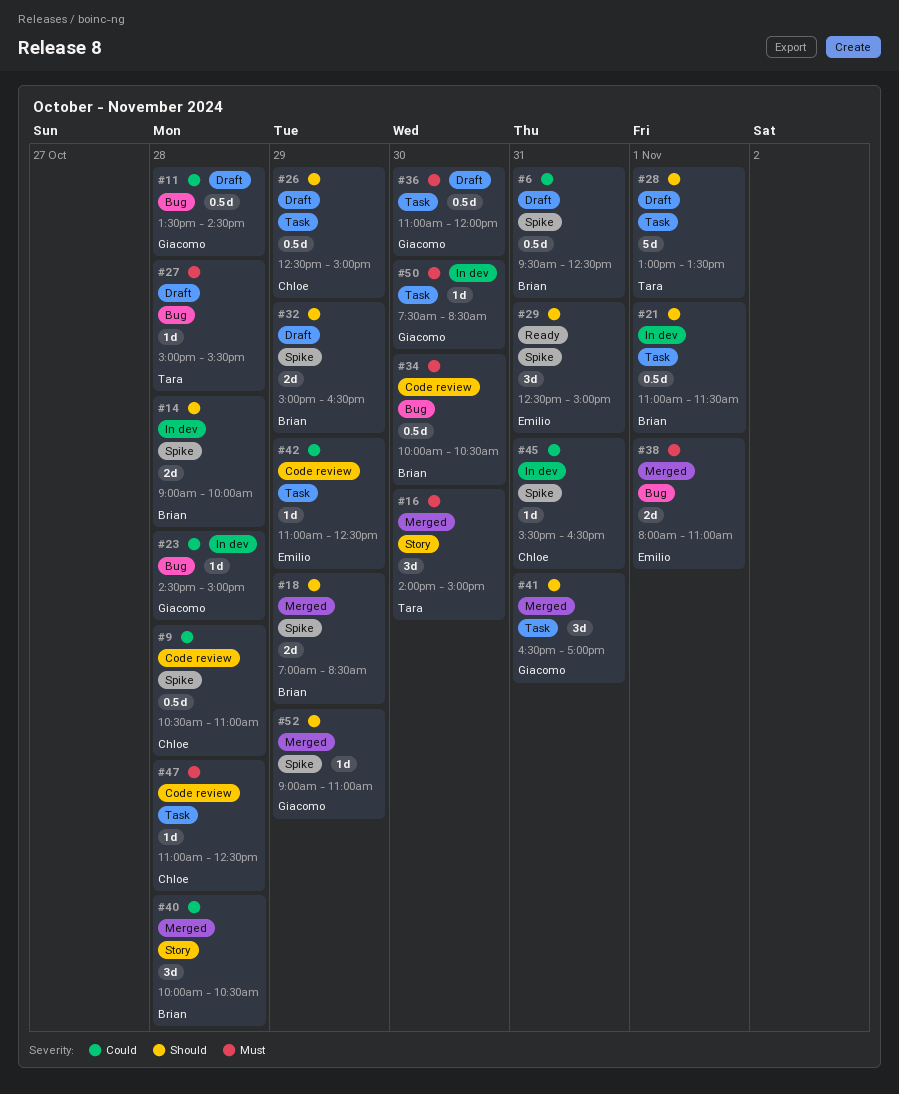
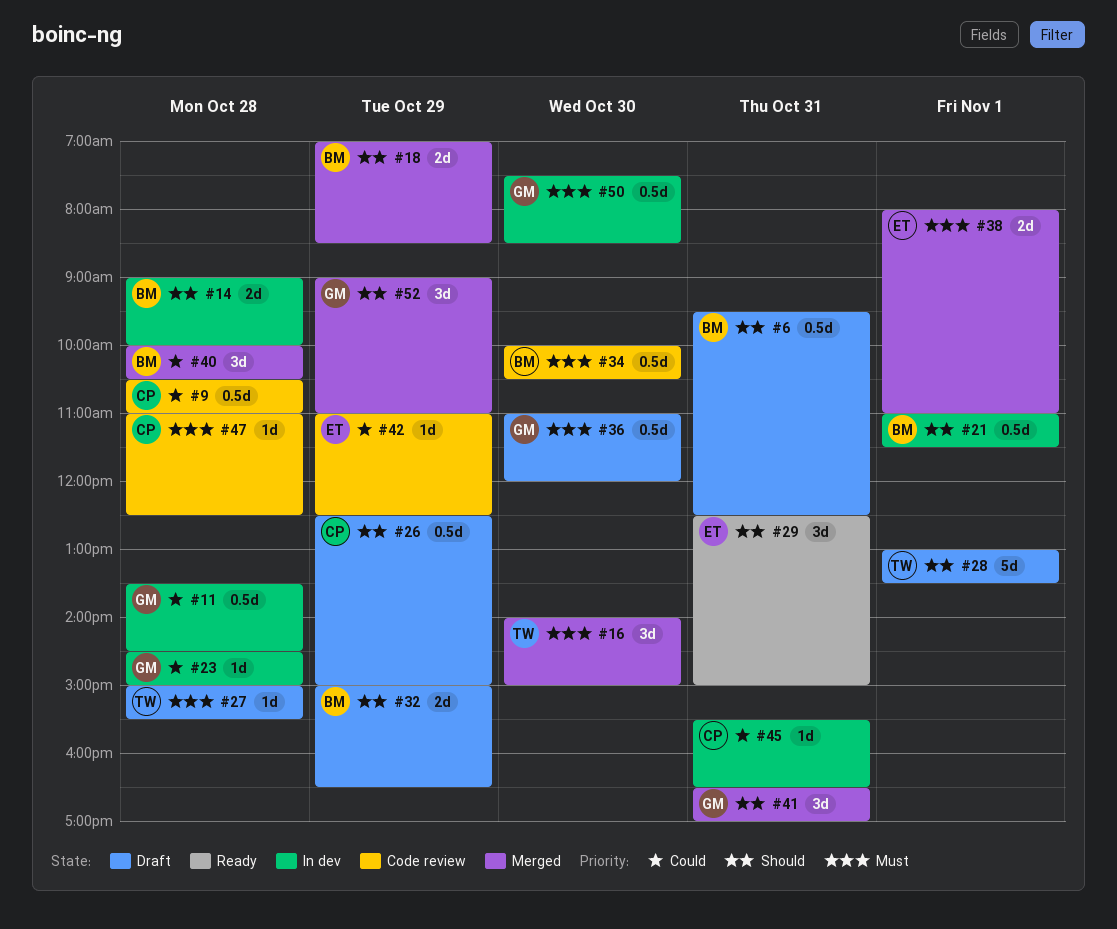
#6, priority: Could -> Should
#11, status: Draft -> In dev
#50, estimate: 1d -> 0.5d
#52, estimate: 1d -> 3d

